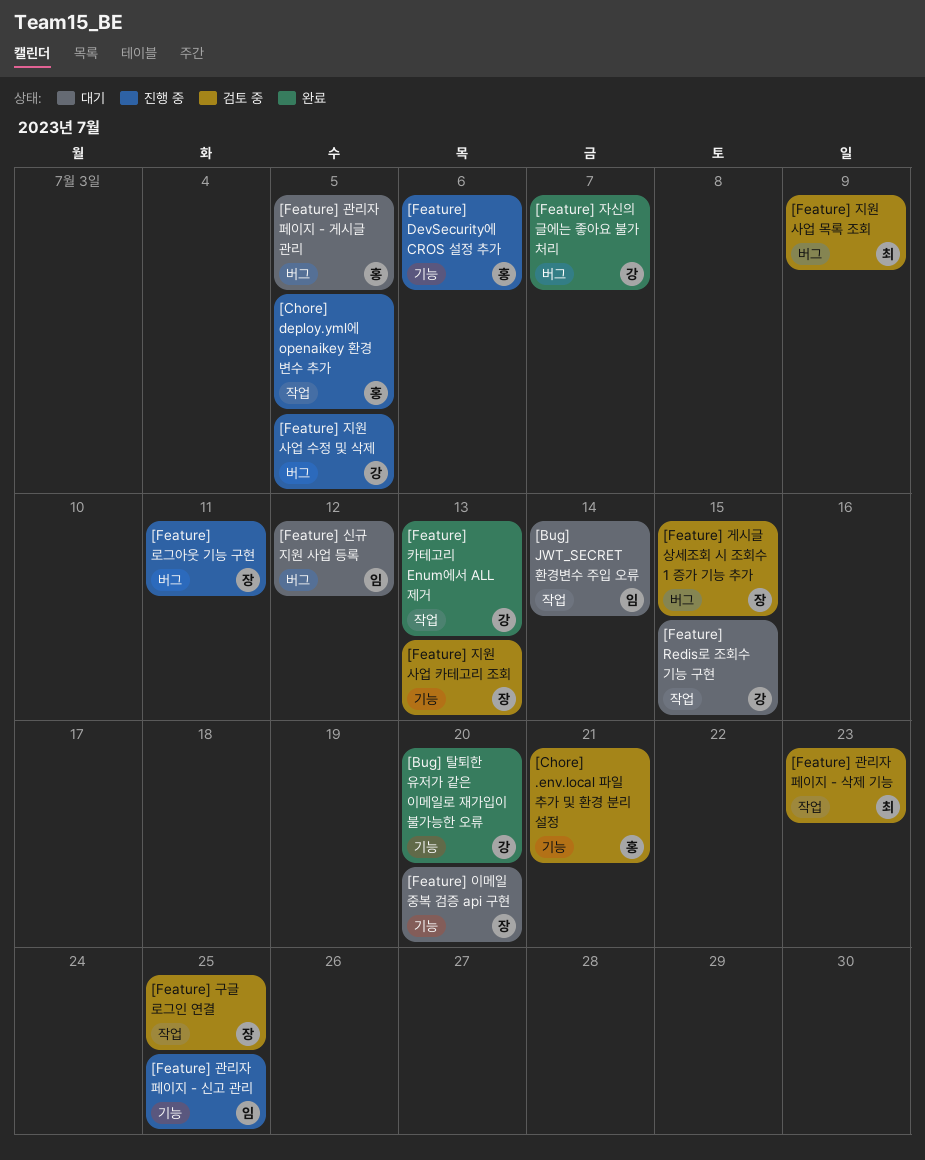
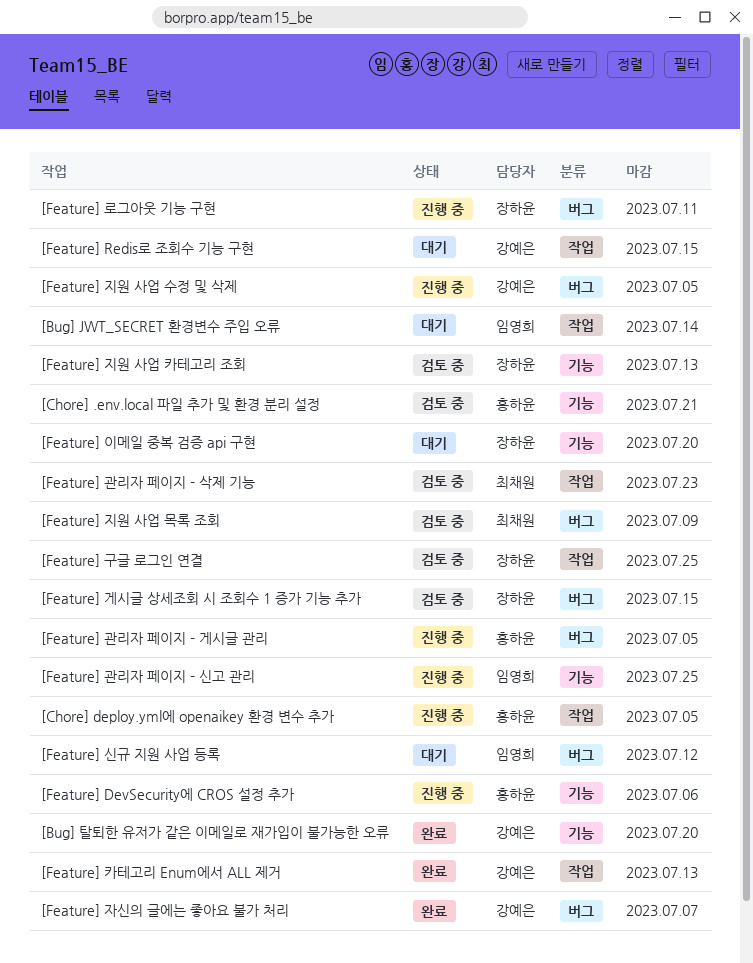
[Feature] 관리자 페이지 - 게시글 관리, status: 대기 -> 진행 중

